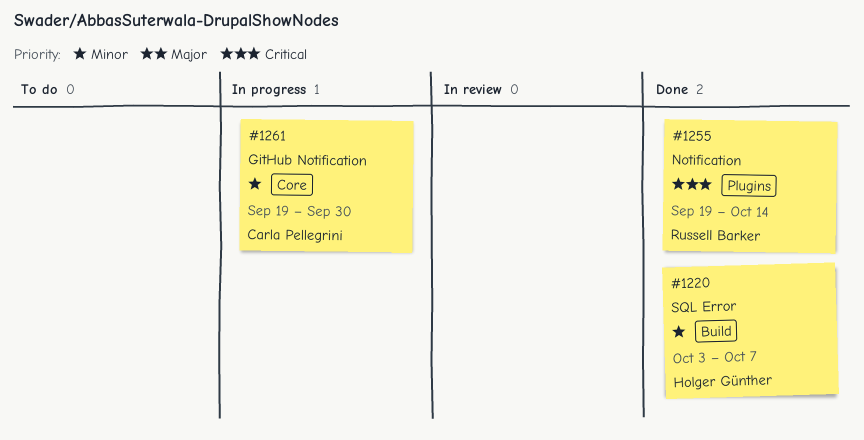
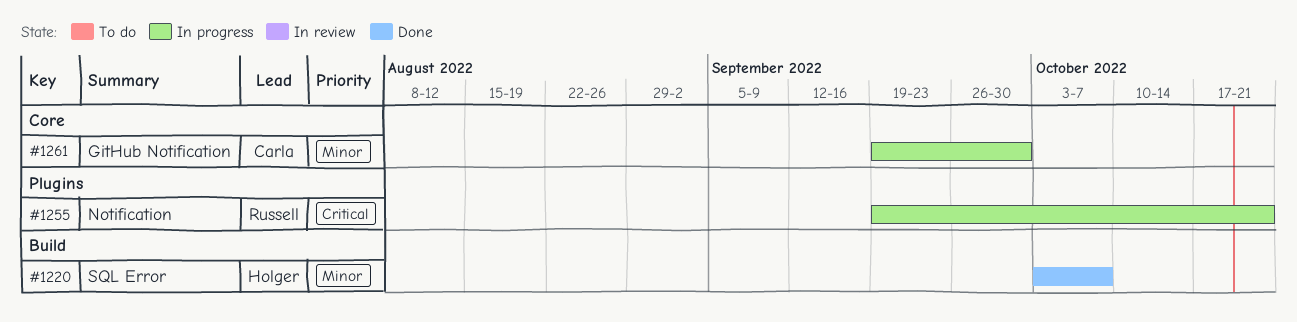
#1255, status: Done -> In progress
#1255, due: Oct 14 -> Oct 21

